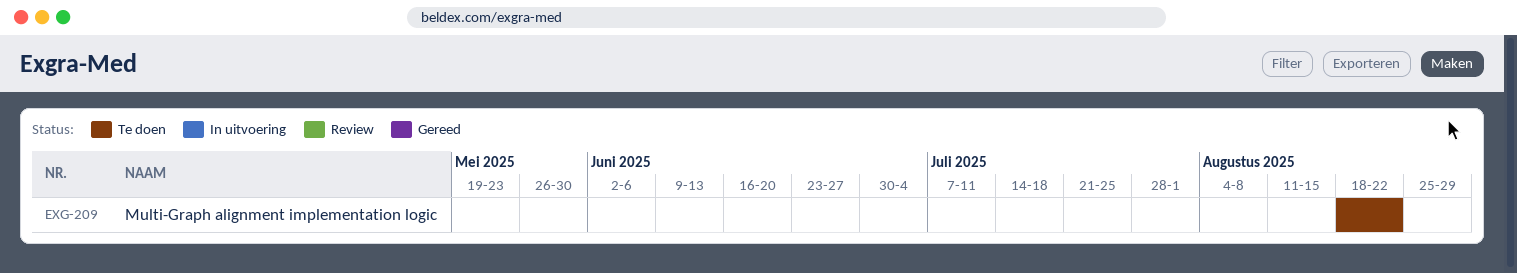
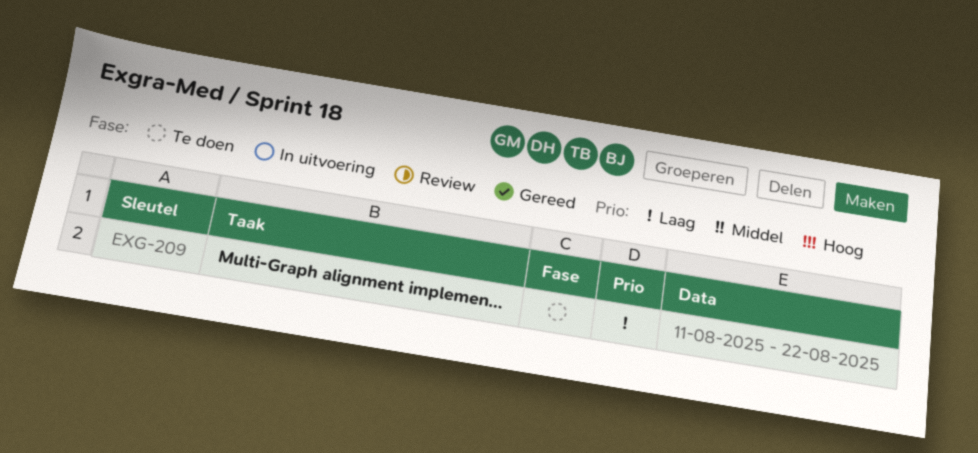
EXG-209, start: Aug 18 -> Aug 11

